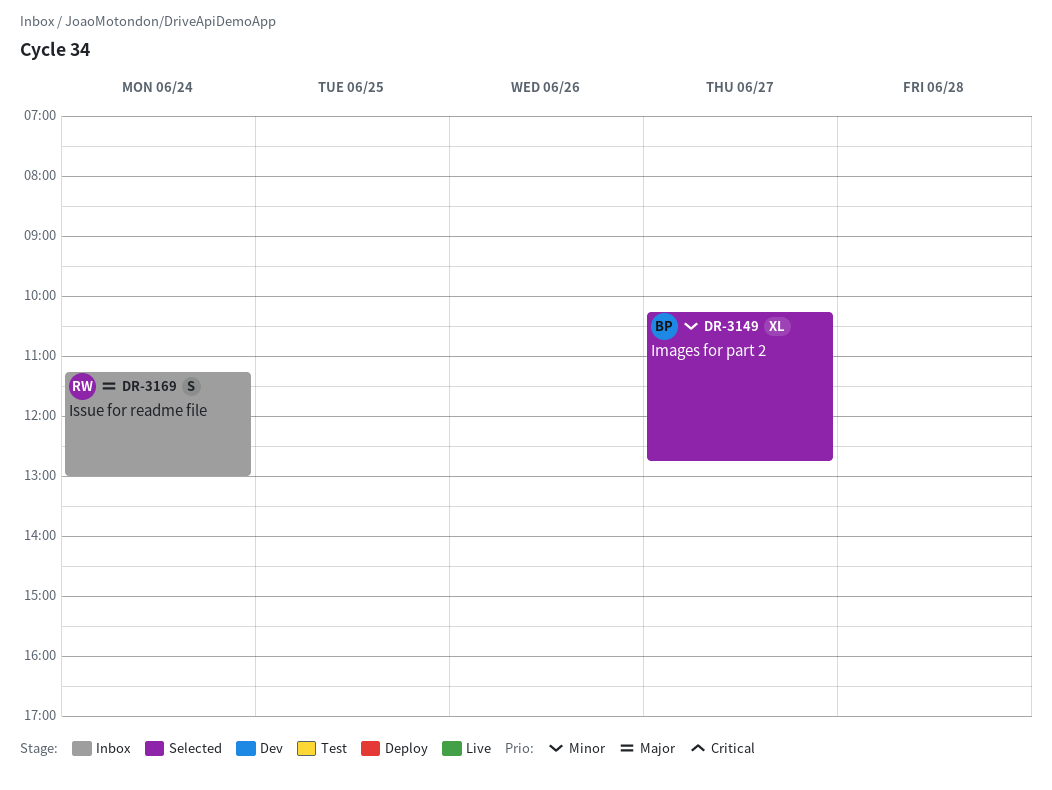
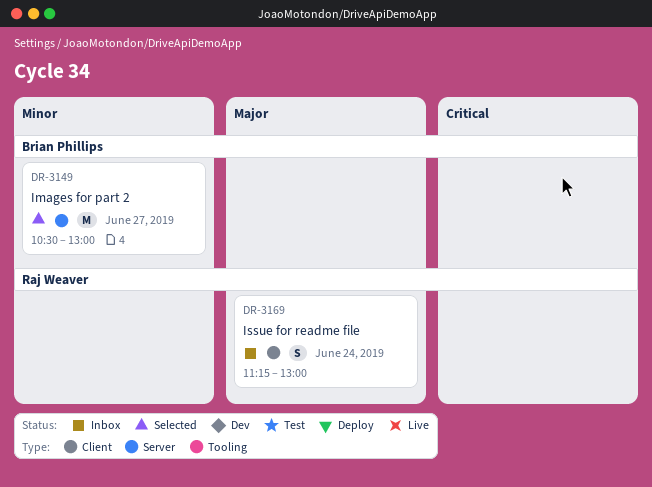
DR-3149, estimate: XL -> M
DR-3149, begins: 10:15 -> 10:30
DR-3149, ends: 12:45 -> 13:00

